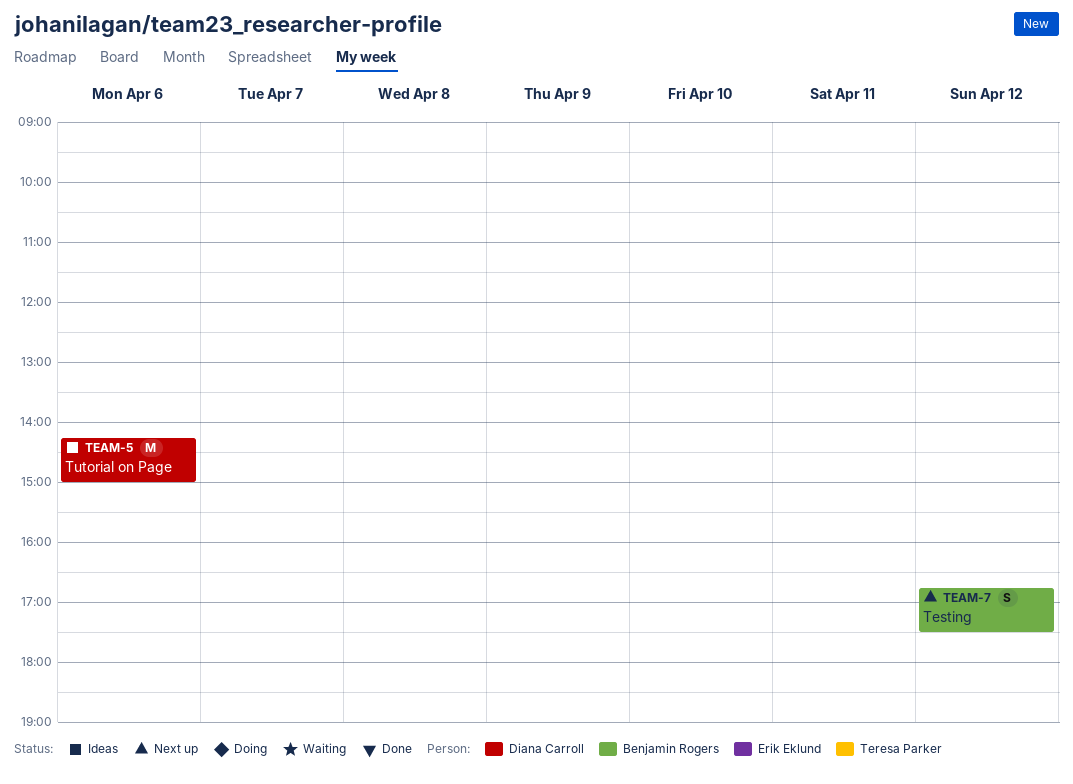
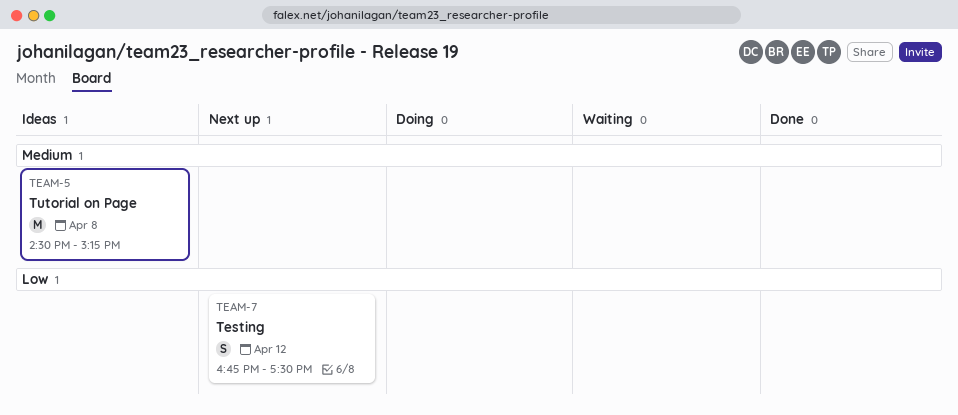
TEAM-5, day: Apr 6 -> Apr 8
TEAM-5, begins: 14:15 -> 14:30
TEAM-5, ends: 15:00 -> 15:15

